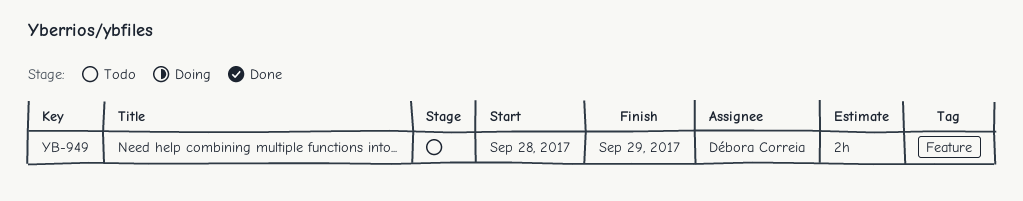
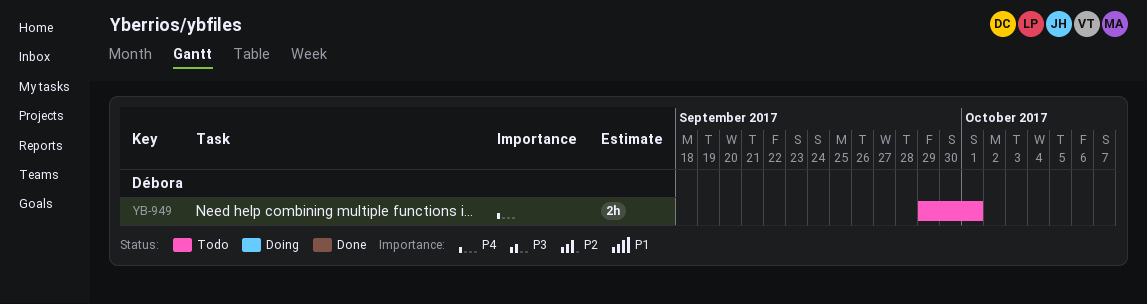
YB-949, start: Sep 28 -> Sep 29
YB-949, due: Sep 29 -> Oct 1

